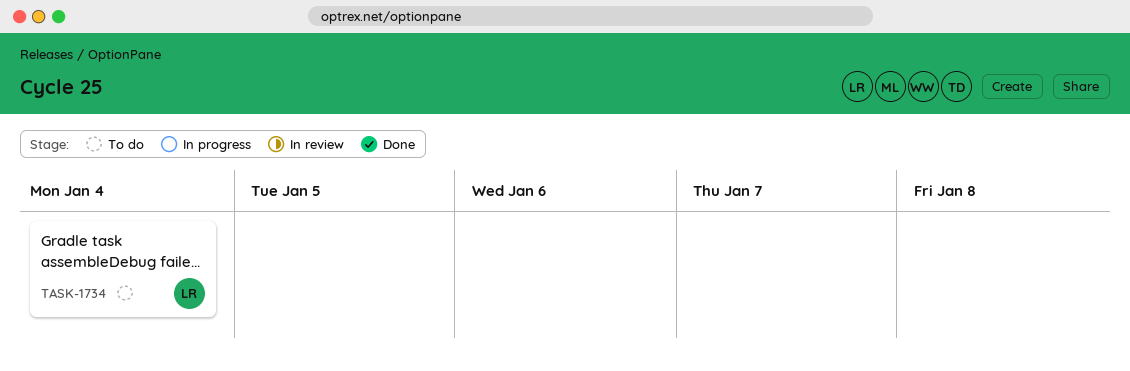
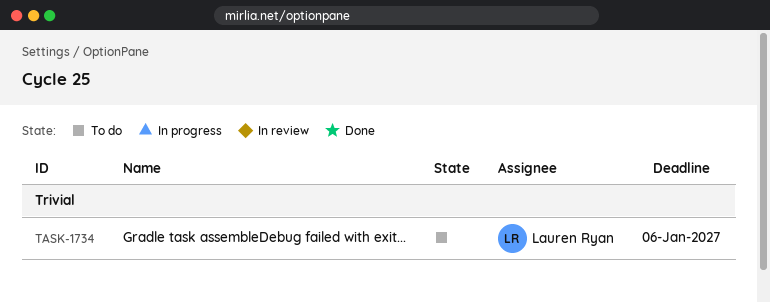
TASK-1734, due: Jan 4 -> Jan 6

